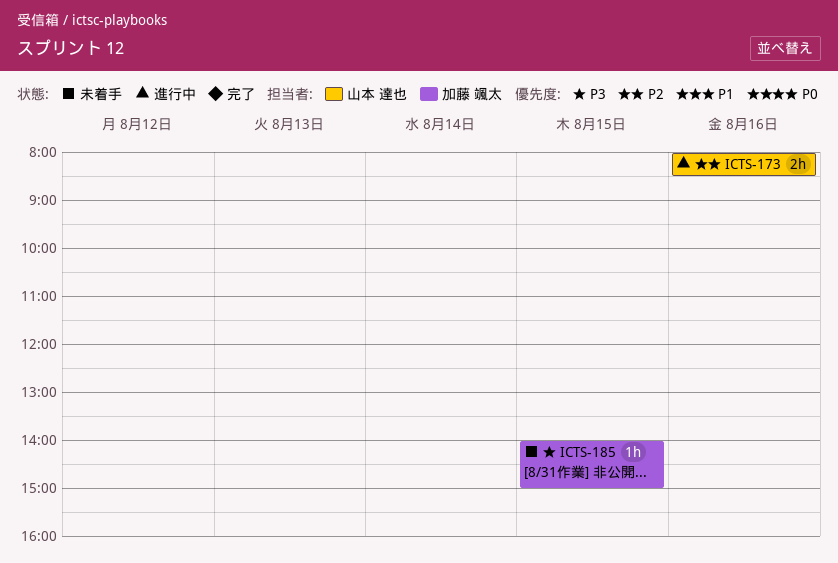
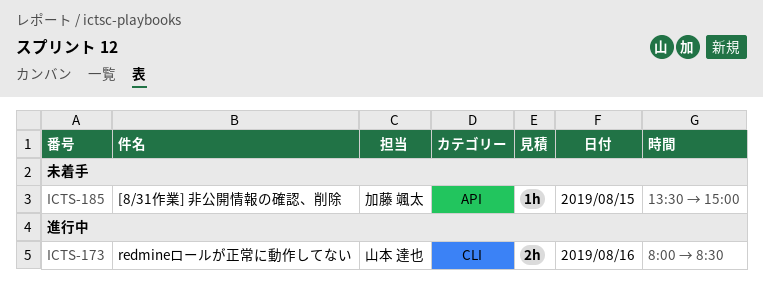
ICTS-185, begins: 14:00 -> 13:30

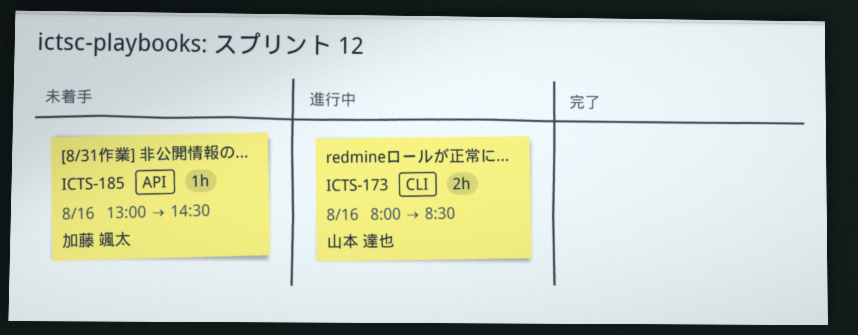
ICTS-185, day: Aug 15 -> Aug 16
ICTS-185, begins: 13:30 -> 13:00
ICTS-185, ends: 15:00 -> 14:30

